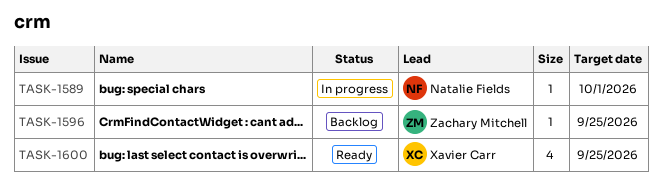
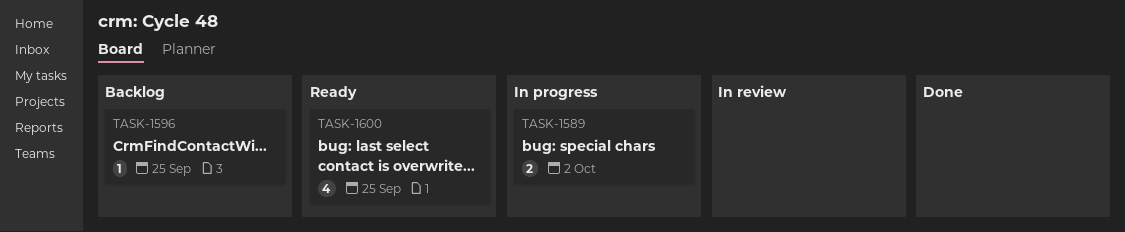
TASK-1589, estimate: 1 -> 2
TASK-1589, due: Oct 1 -> Oct 2

